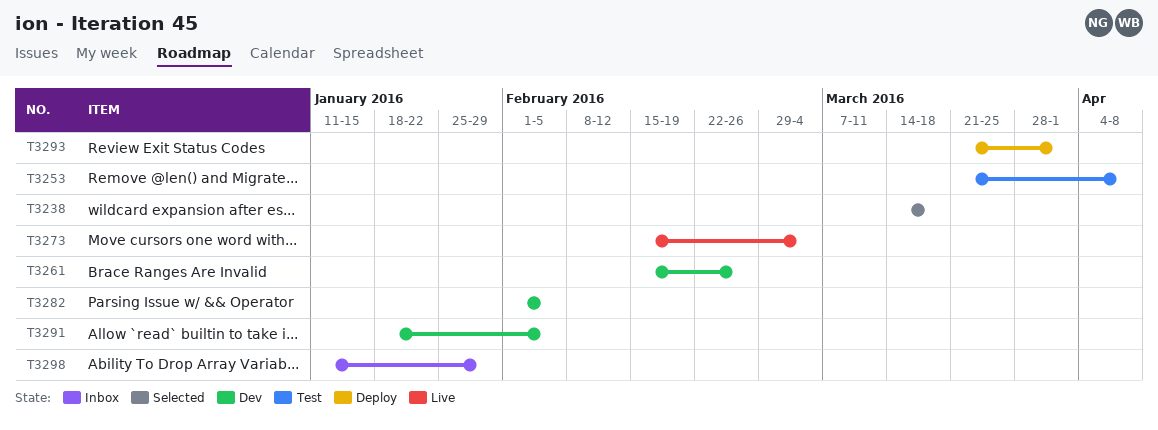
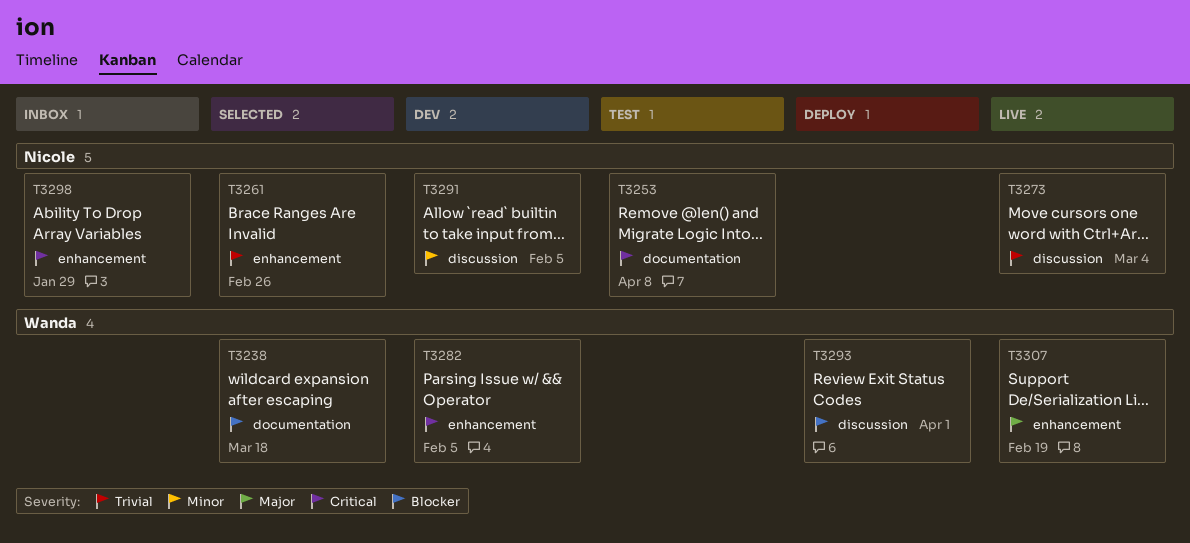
T3261, status: Dev -> Selected
T3307: none -> present

